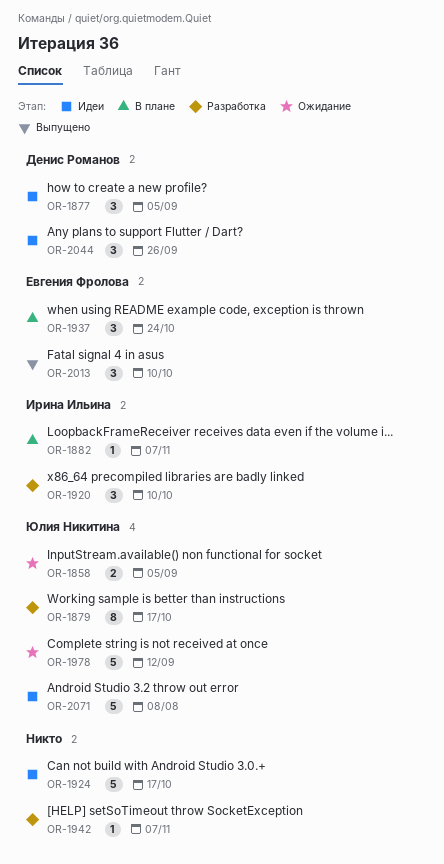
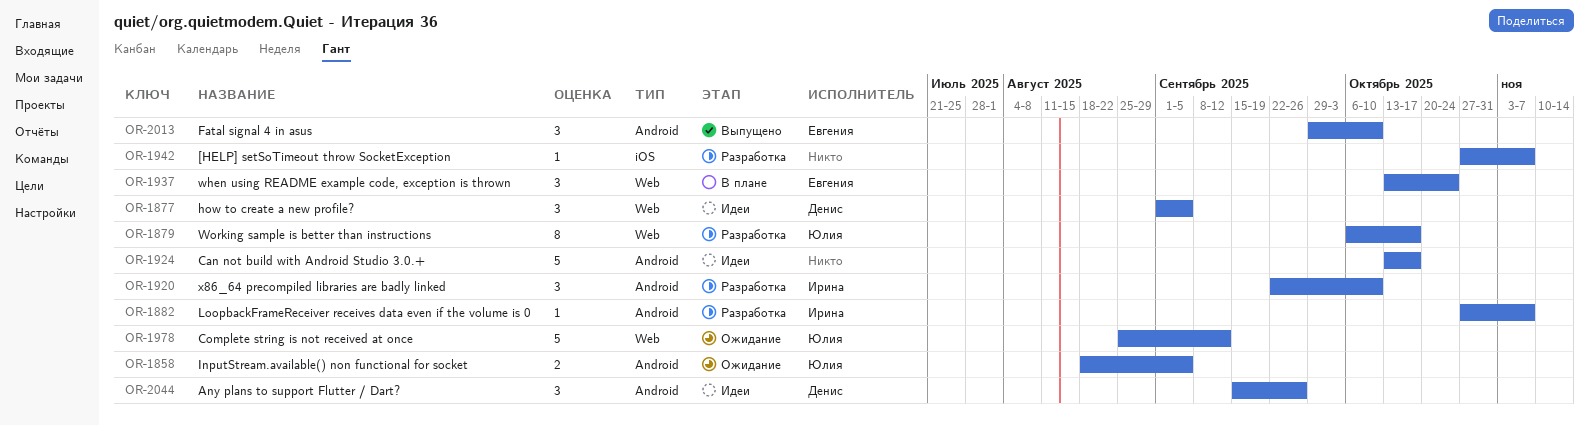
OR-1882, status: В плане -> Разработка
OR-2071: present -> none

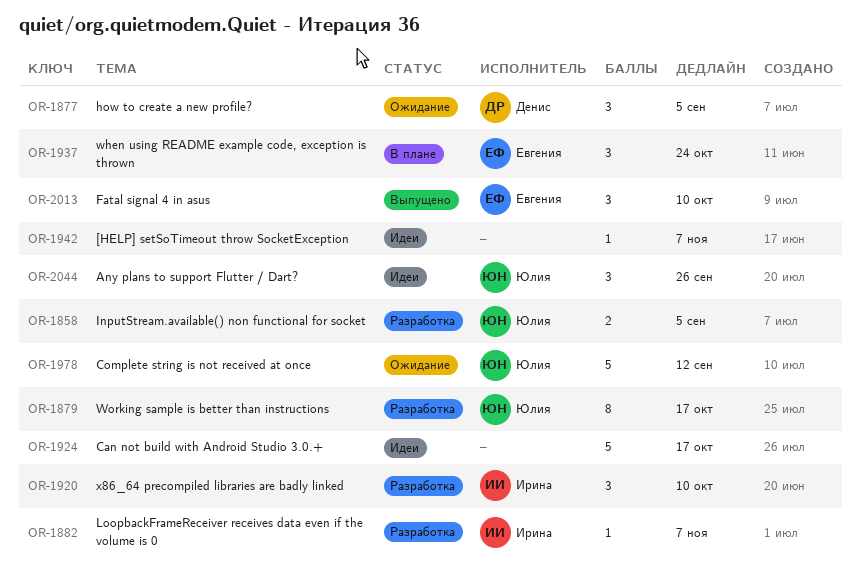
OR-1858, status: Ожидание -> Разработка
OR-1877, status: Идеи -> Ожидание
OR-1942, status: Разработка -> Идеи
OR-2044, owner: Денис -> Юлия

